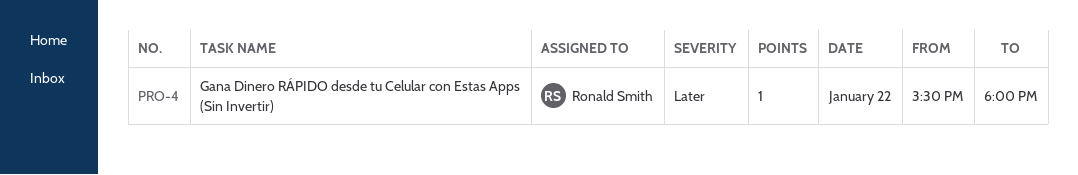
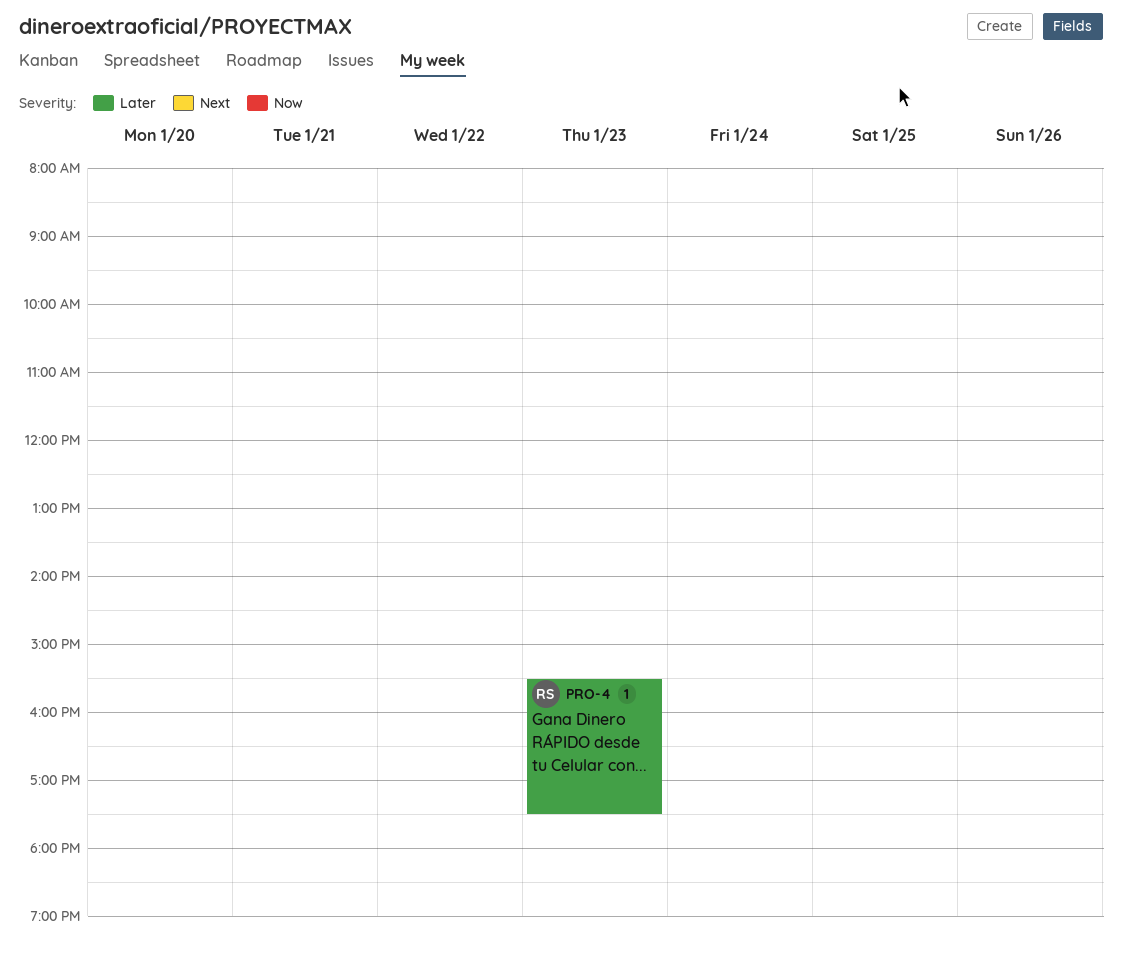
PRO-4, day: Jan 22 -> Jan 23
PRO-4, ends: 18:00 -> 17:30

